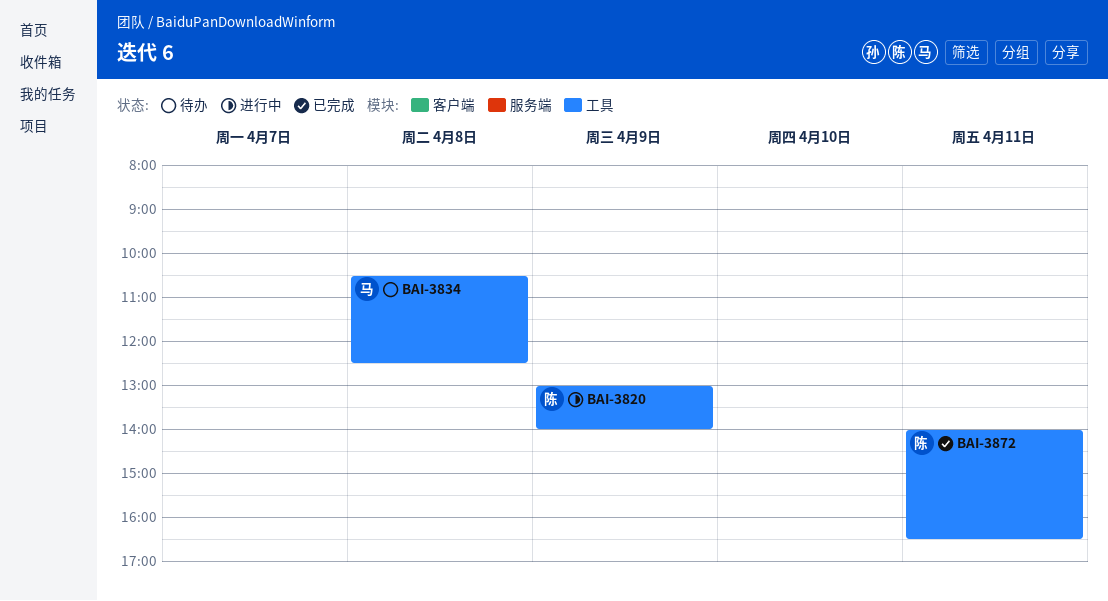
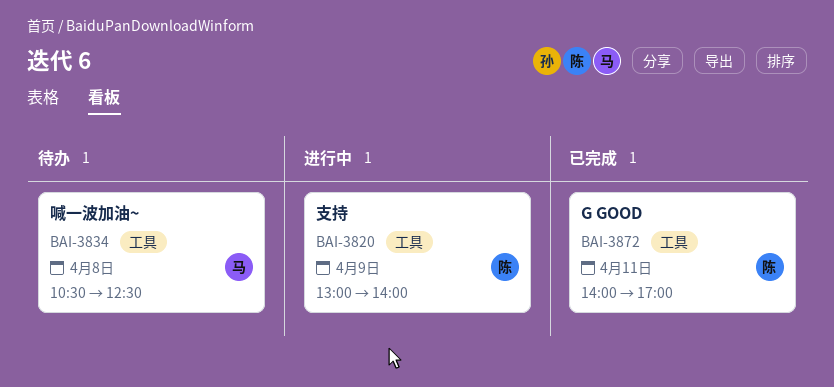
BAI-3872, ends: 16:30 -> 17:00

